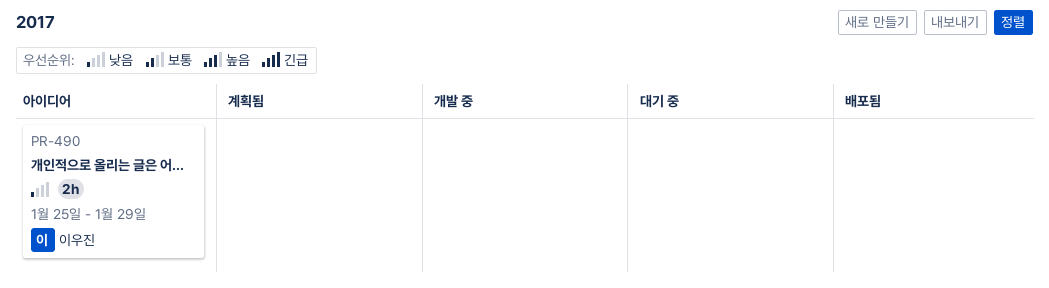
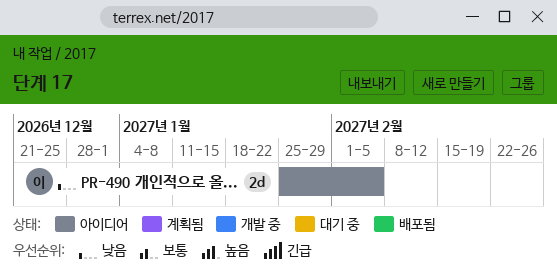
PR-490, estimate: 2h -> 2d
PR-490, due: Jan 29 -> Feb 5

